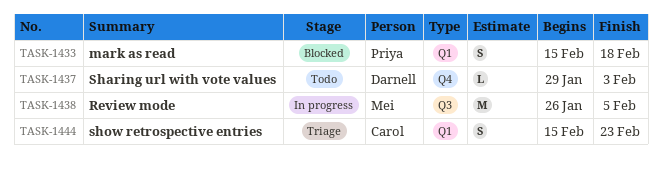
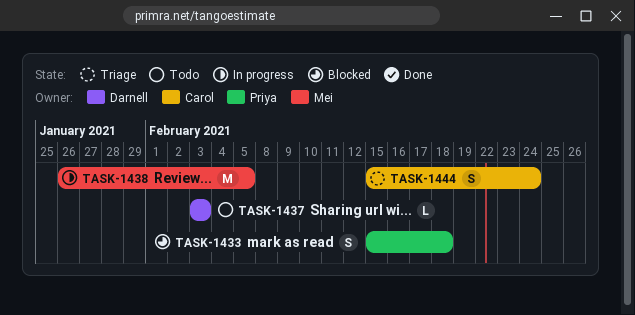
TASK-1437, start: Jan 29 -> Feb 3
TASK-1444, due: Feb 23 -> Feb 24

